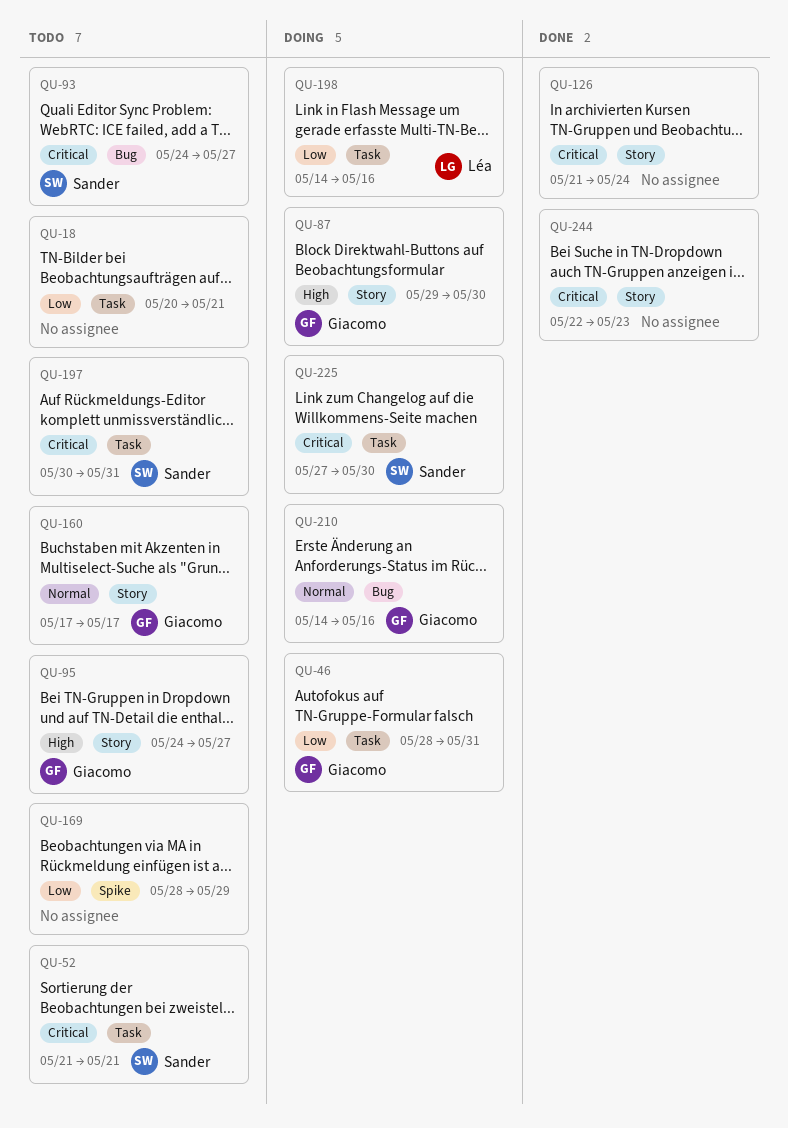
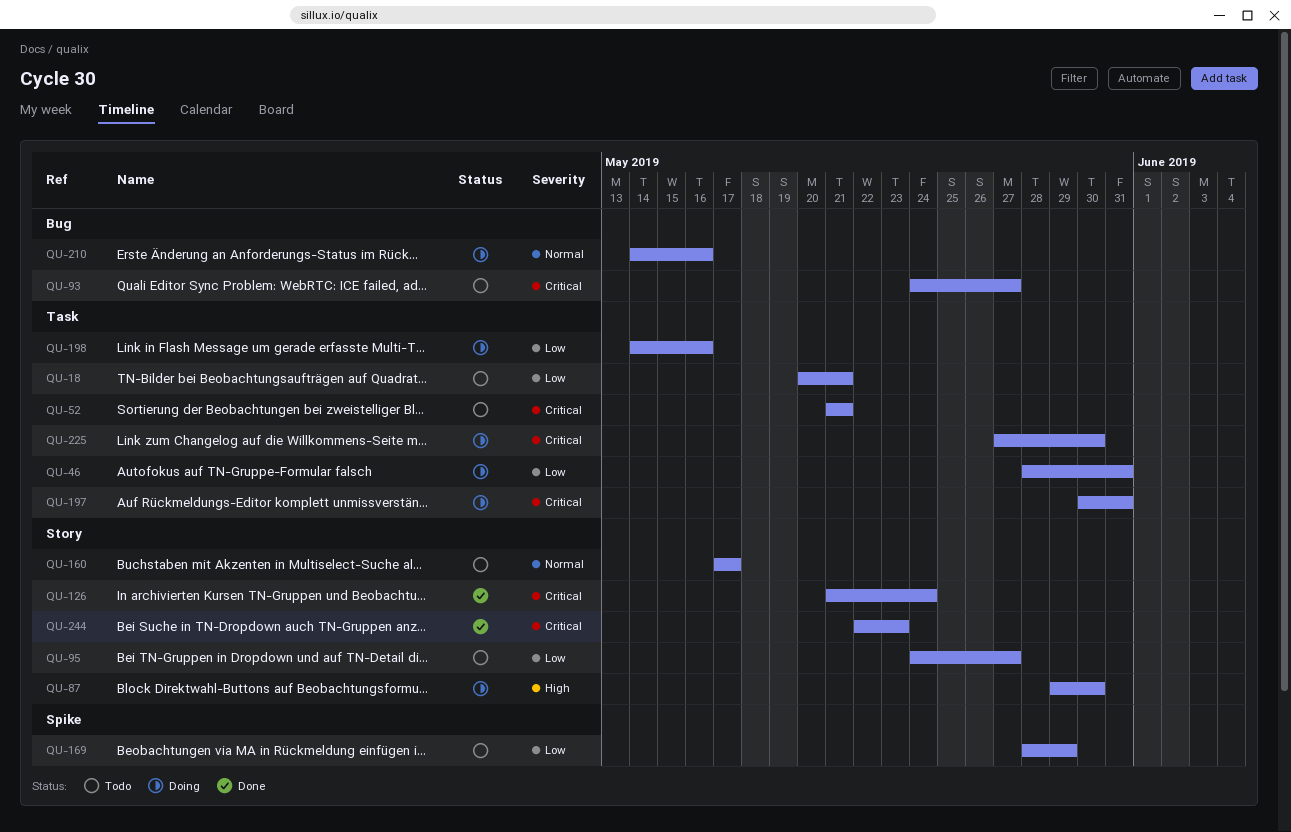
QU-95, priority: High -> Low
QU-197, status: Todo -> Doing

